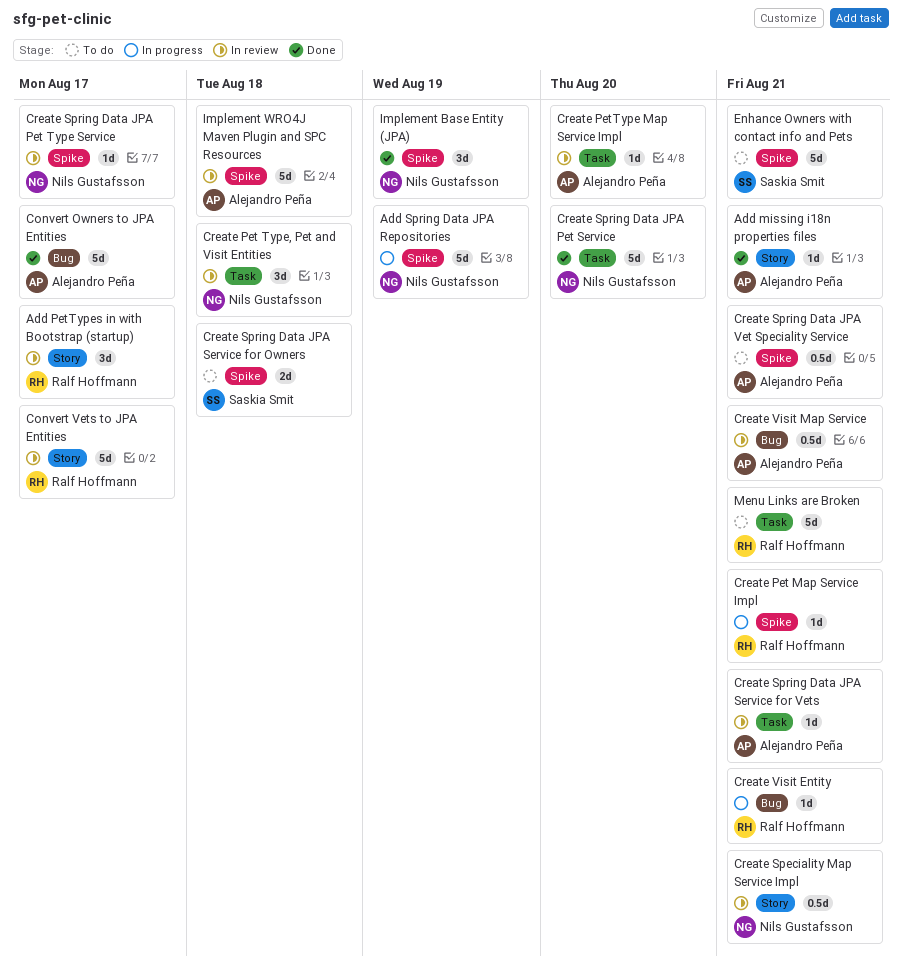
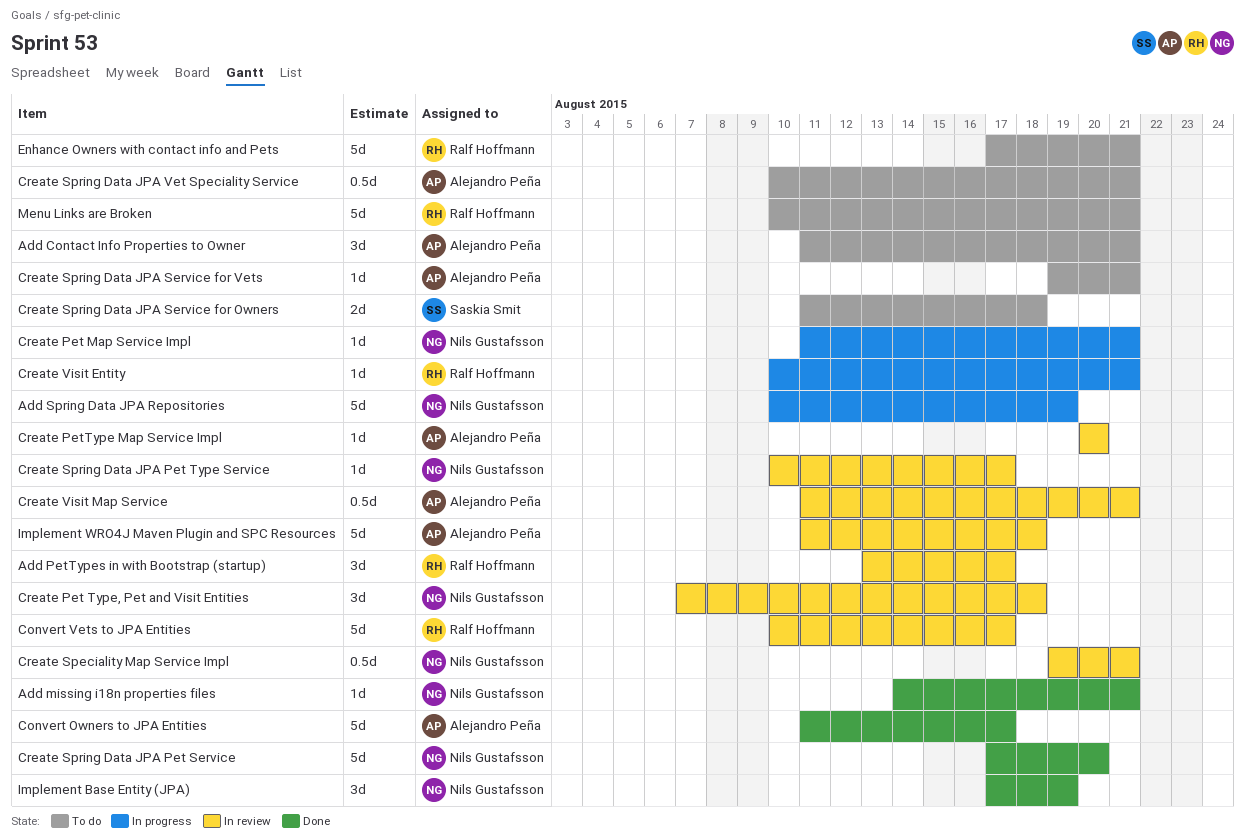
Add Contact Info Properties to Owner: none -> present
Add missing i18n properties files, owner: Alejandro Peña -> Nils Gustafsson
Create Pet Map Service Impl, owner: Ralf Hoffmann -> Nils Gustafsson
Create Spring Data JPA Service for Vets, status: In review -> To do
Enhance Owners with contact info and Pets, owner: Saskia Smit -> Ralf Hoffmann

